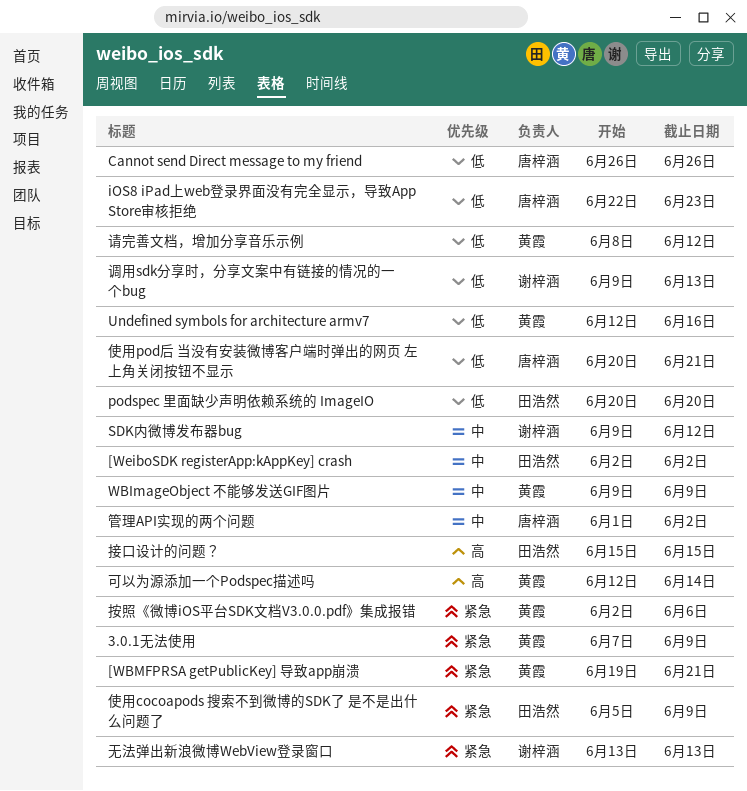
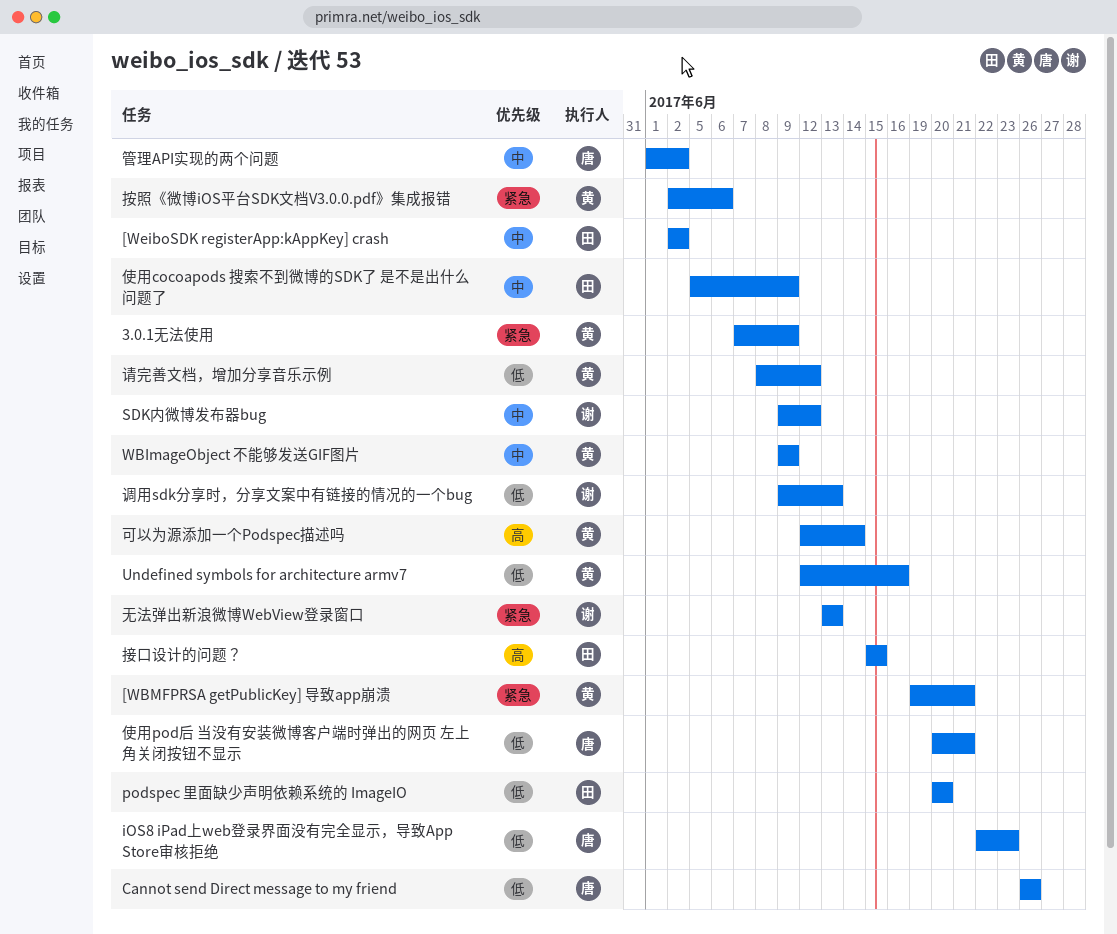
使用cocoapods 搜索不到微博的SDK了 是不是出什么问题了, priority: 紧急 -> 中

